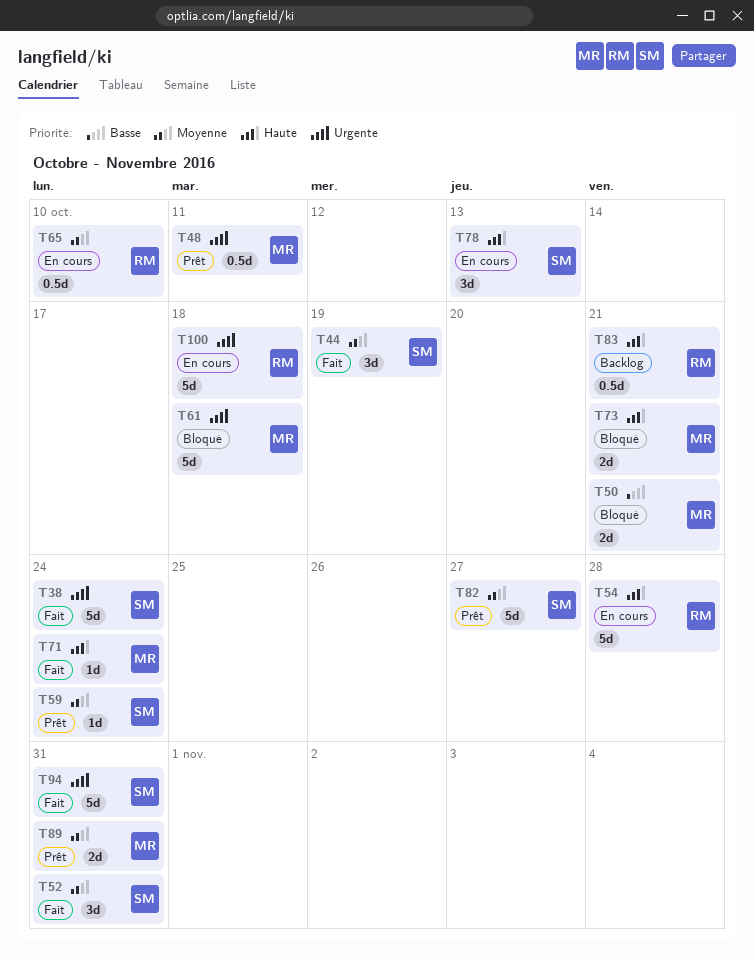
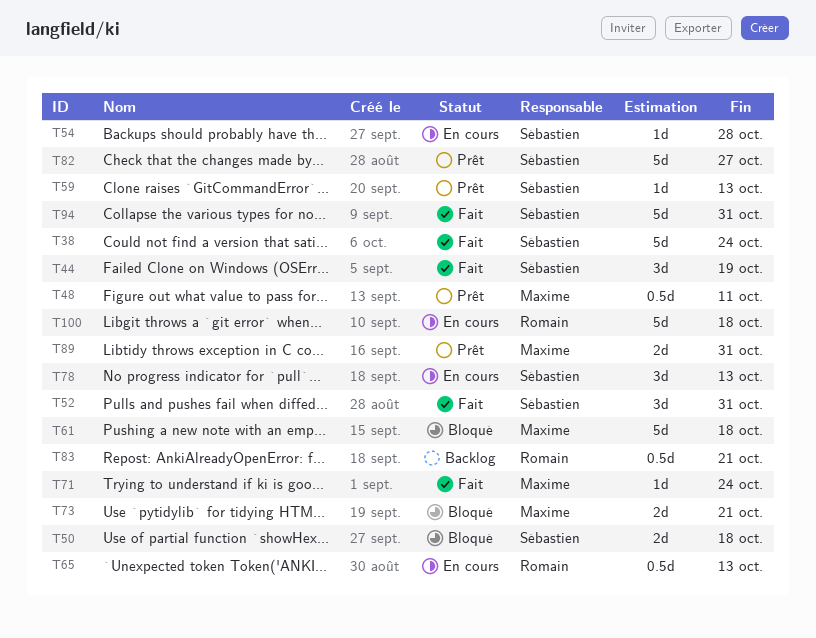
T50, owner: Maxime -> Sébastien
T50, due: Oct 21 -> Oct 18
T54, owner: Romain -> Sébastien
T54, estimate: 5d -> 1d
T59, due: Oct 24 -> Oct 13
T65, due: Oct 10 -> Oct 13

